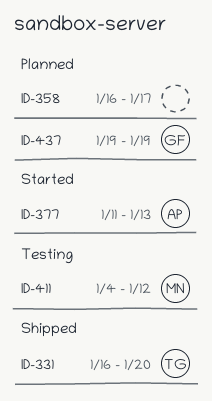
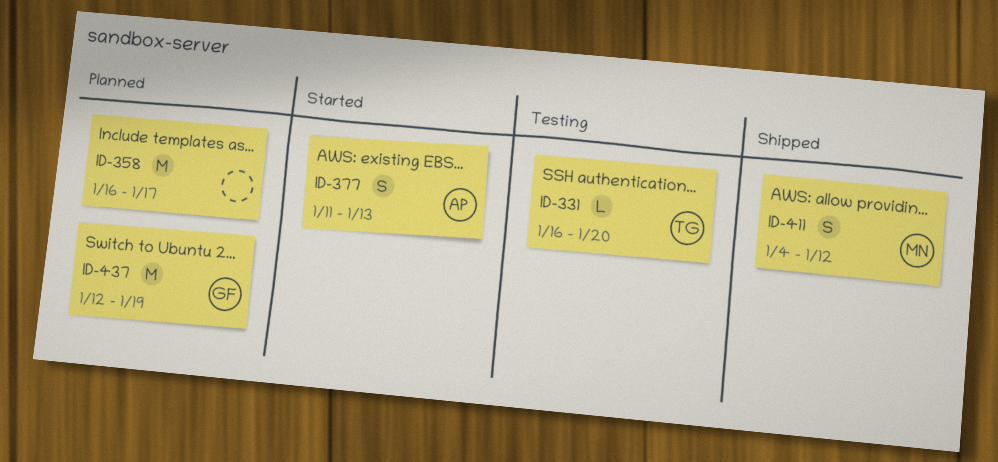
ID-331, status: Shipped -> Testing
ID-411, status: Testing -> Shipped
ID-437, start: Jan 19 -> Jan 12

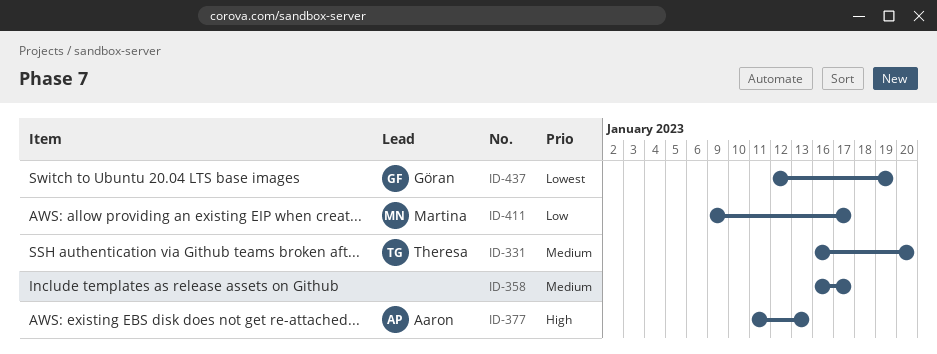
ID-411, start: Jan 4 -> Jan 9
ID-411, due: Jan 12 -> Jan 17

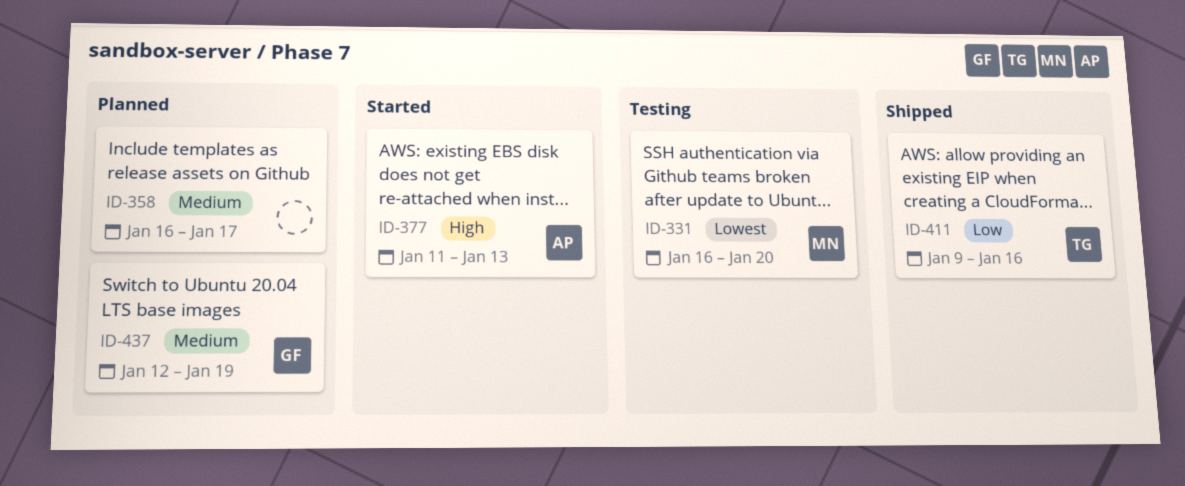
ID-331, owner: Theresa -> Martina
ID-331, priority: Medium -> Lowest
ID-411, owner: Martina -> Theresa
ID-411, due: Jan 17 -> Jan 16
ID-437, priority: Lowest -> Medium

